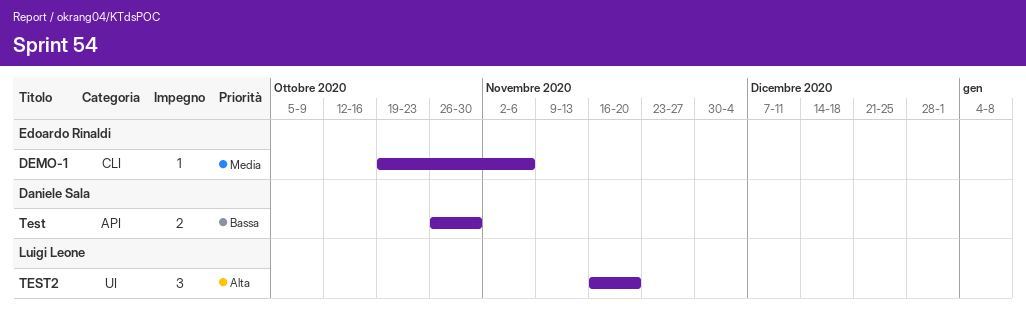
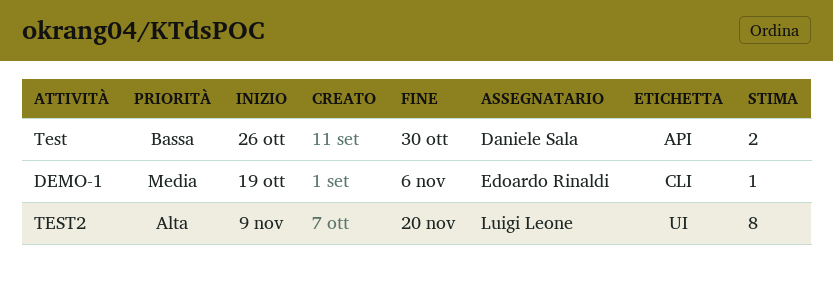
TEST2, estimate: 3 -> 8
TEST2, start: Nov 16 -> Nov 9

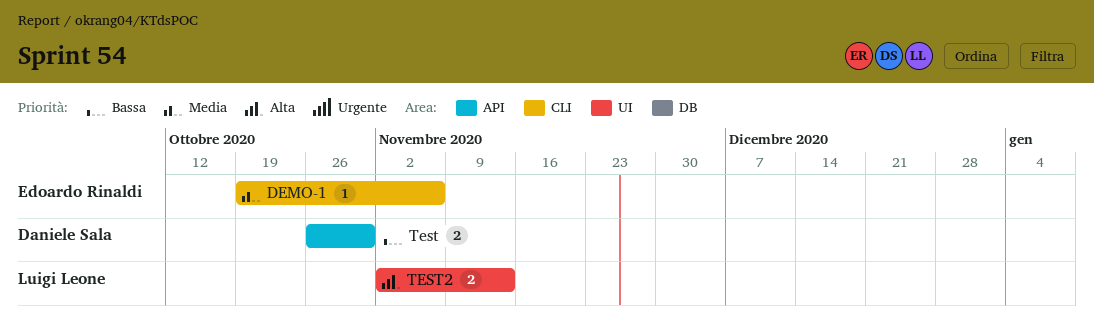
TEST2, estimate: 8 -> 2
TEST2, start: Nov 9 -> Nov 2
TEST2, due: Nov 20 -> Nov 13

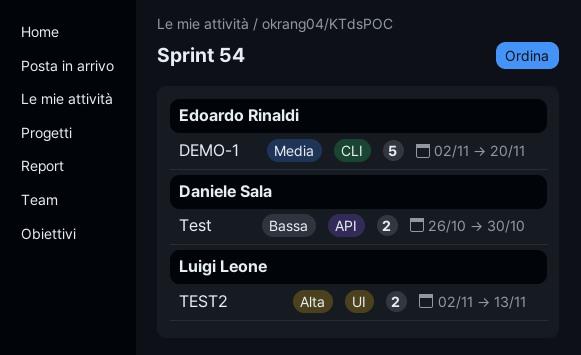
DEMO-1, estimate: 1 -> 5
DEMO-1, start: Oct 19 -> Nov 2
DEMO-1, due: Nov 6 -> Nov 20

